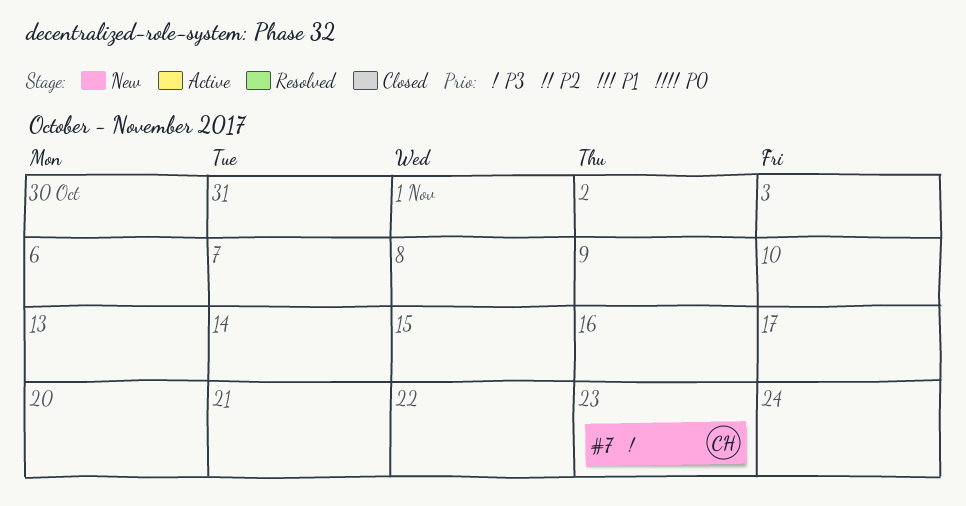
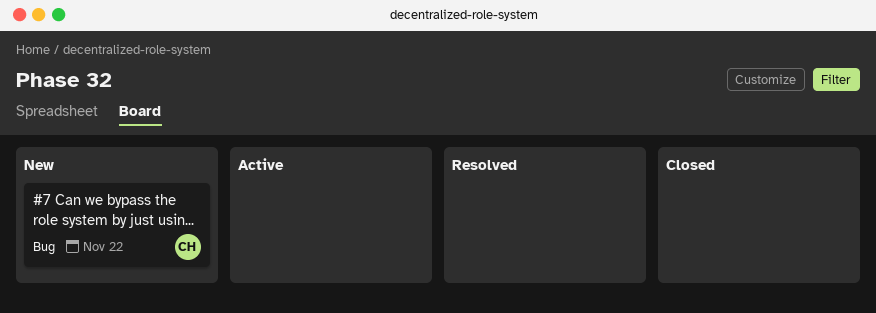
#7, due: Nov 23 -> Nov 22

